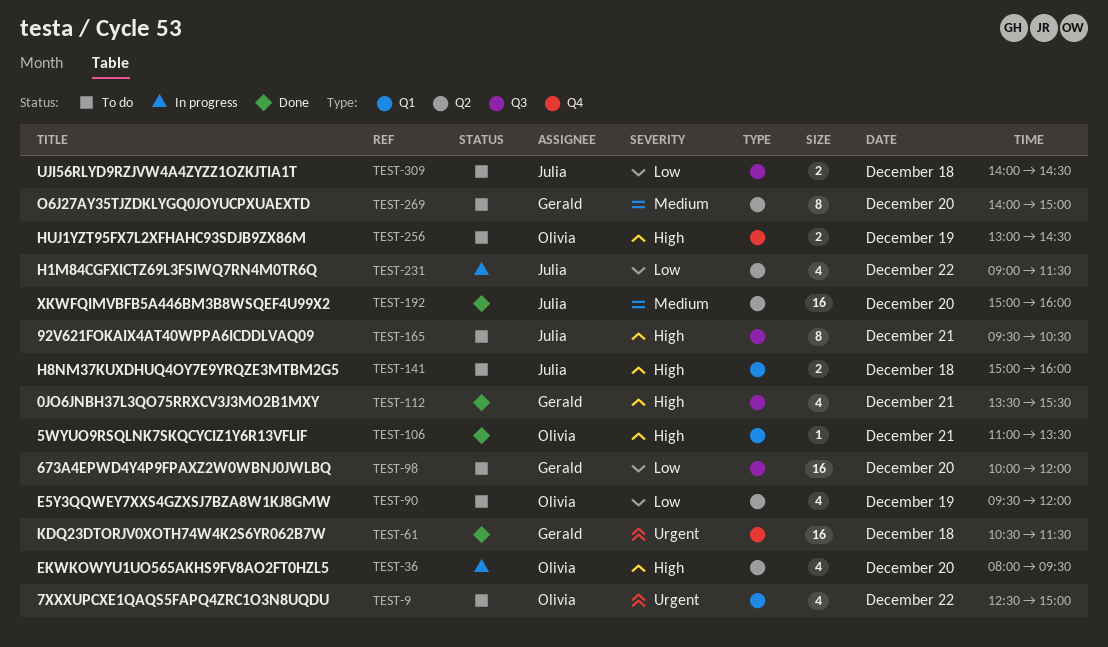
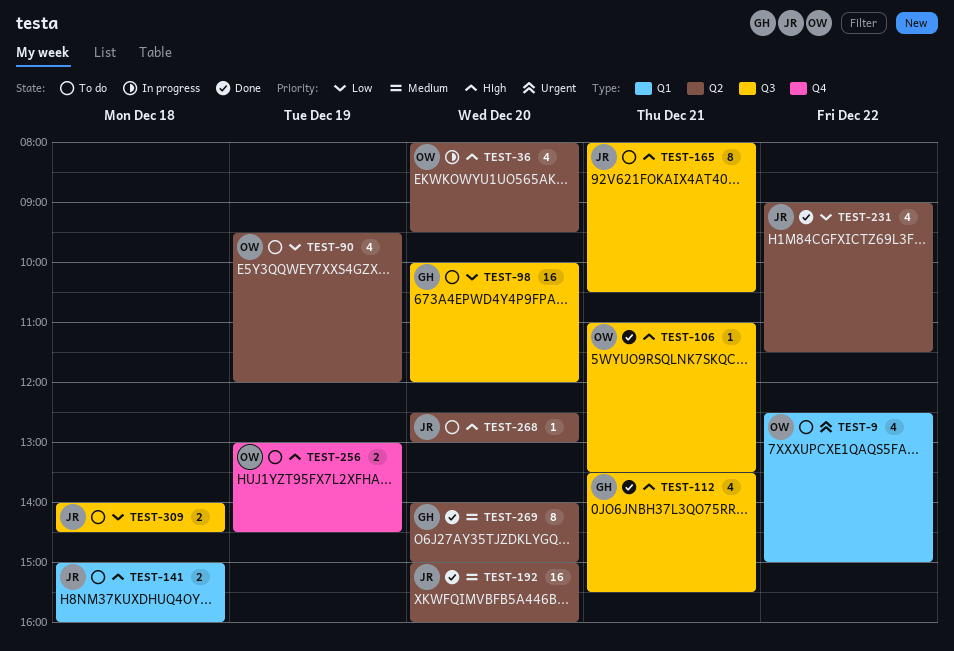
TEST-61: present -> none
TEST-106, label: Q1 -> Q3
TEST-165, begins: 09:30 -> 08:00
TEST-231, status: In progress -> Done
TEST-268: none -> present
TEST-269, status: To do -> Done

